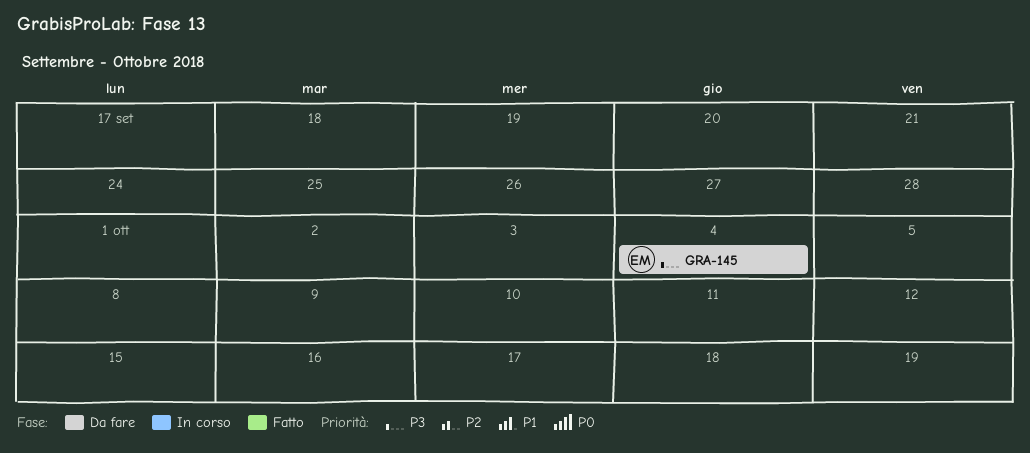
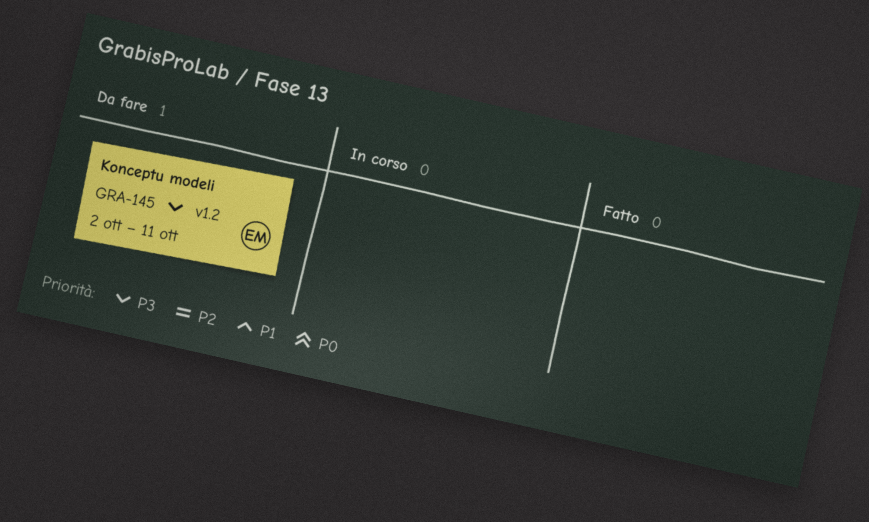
GRA-145, start: Oct 4 -> Oct 2
GRA-145, due: Oct 4 -> Oct 11

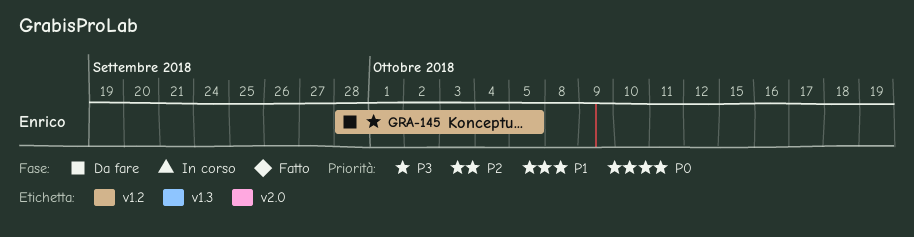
GRA-145, start: Oct 2 -> Sep 28
GRA-145, due: Oct 11 -> Oct 5

